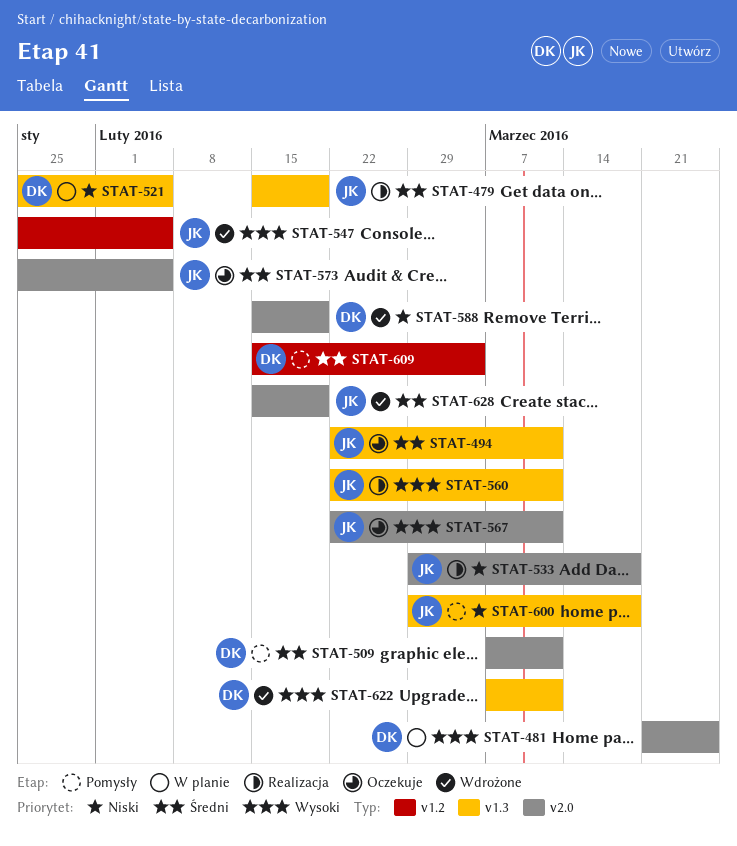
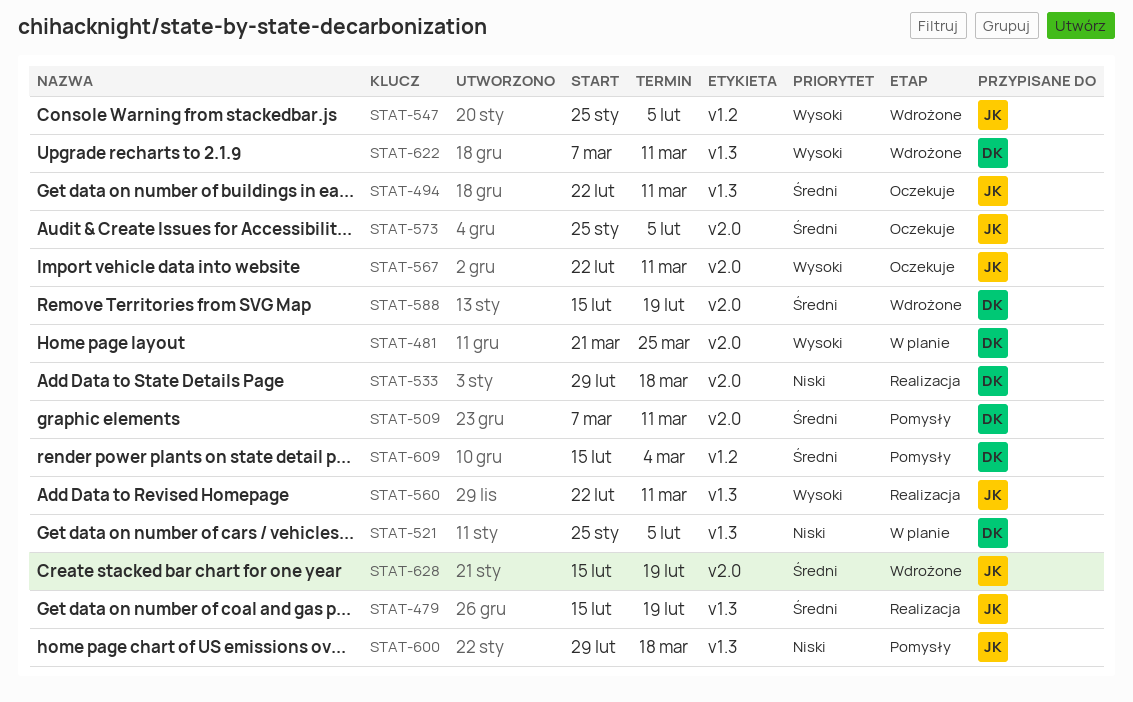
STAT-533, owner: JK -> DK
STAT-588, priority: Niski -> Średni

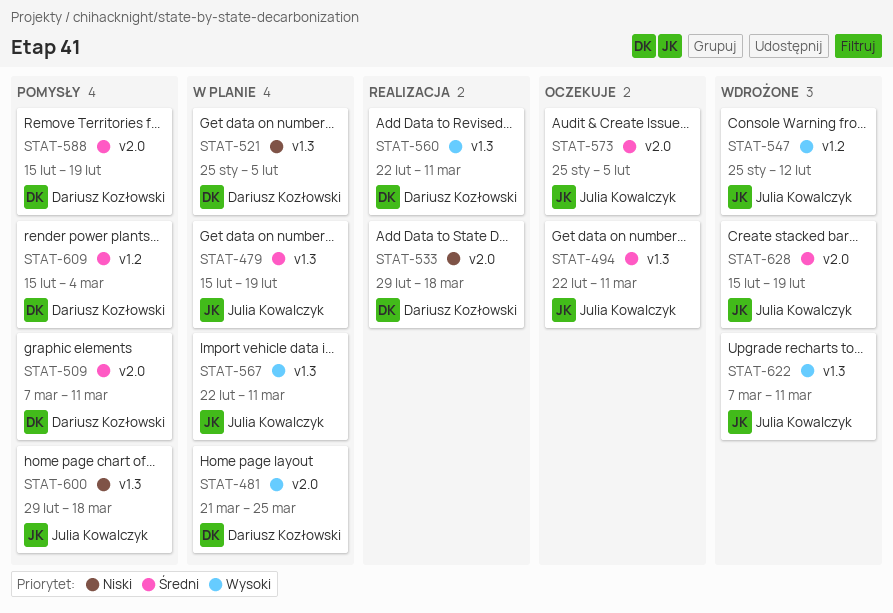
STAT-479, status: Realizacja -> W planie
STAT-547, due: Feb 5 -> Feb 12
STAT-560, owner: Julia Kowalczyk -> Dariusz Kozłowski
STAT-567, status: Oczekuje -> W planie
STAT-567, label: v2.0 -> v1.3
STAT-588, status: Wdrożone -> Pomysły
STAT-622, owner: Dariusz Kozłowski -> Julia Kowalczyk

